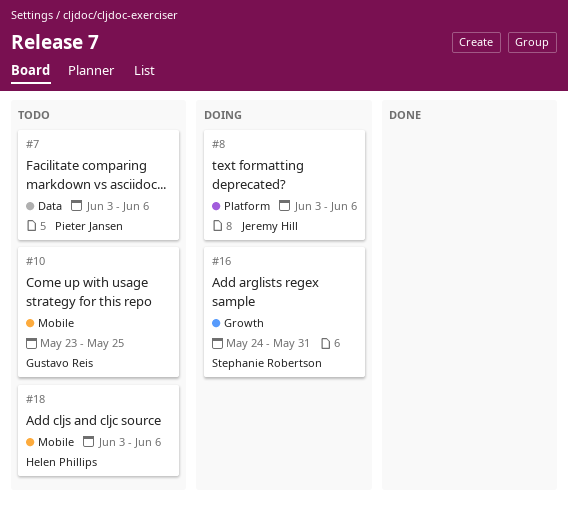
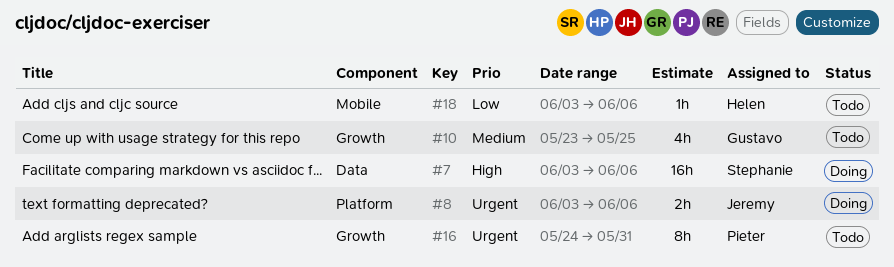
#7, status: Todo -> Doing
#7, owner: Pieter Jansen -> Stephanie Robertson
#10, label: Mobile -> Growth
#16, status: Doing -> Todo
#16, owner: Stephanie Robertson -> Pieter Jansen

